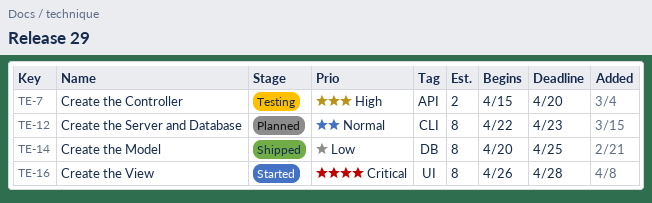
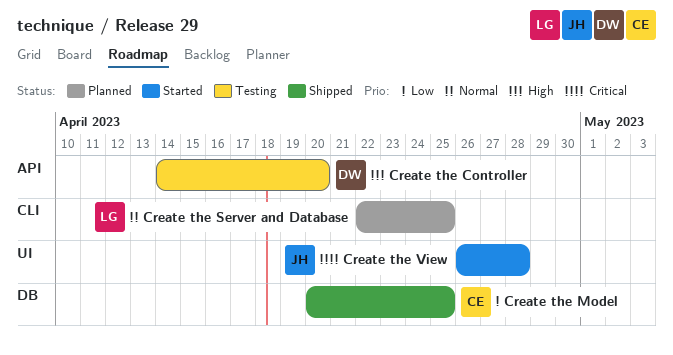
Create the Controller, start: Apr 15 -> Apr 14
Create the Server and Database, due: Apr 23 -> Apr 25

